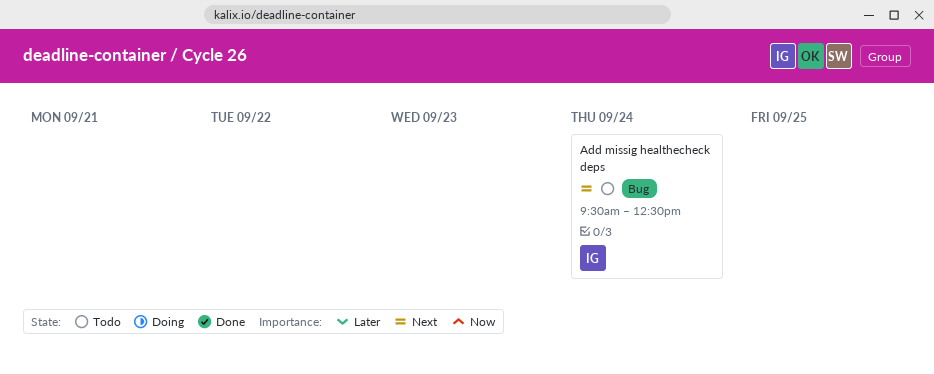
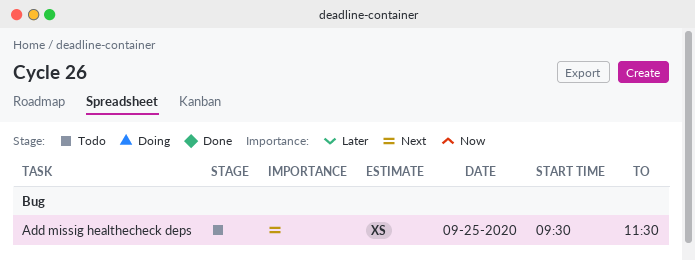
Add missig healthecheck deps, day: Sep 24 -> Sep 25
Add missig healthecheck deps, ends: 12:30 -> 11:30

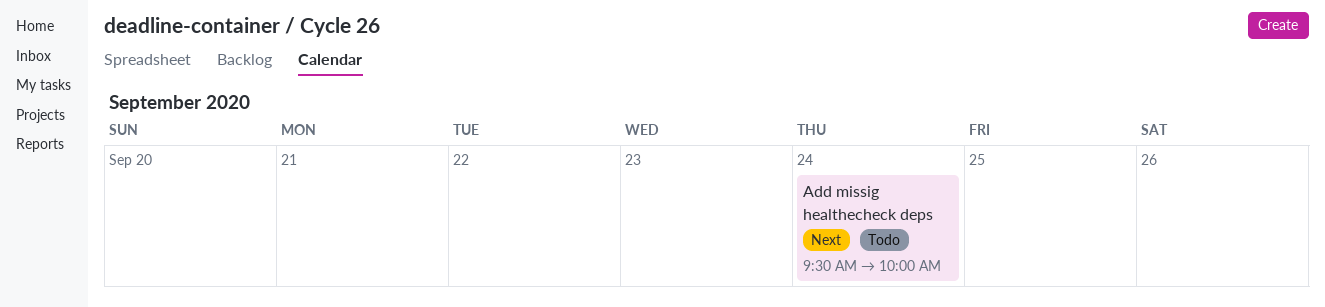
Add missig healthecheck deps, day: Sep 25 -> Sep 24
Add missig healthecheck deps, ends: 11:30 -> 10:00

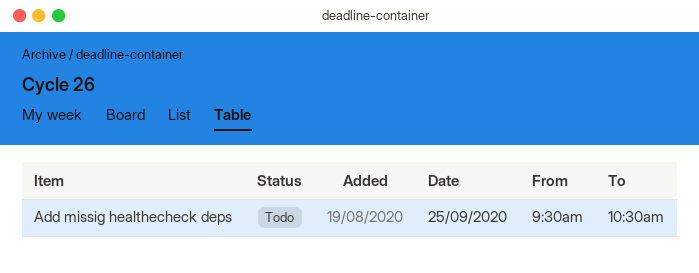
Add missig healthecheck deps, day: Sep 24 -> Sep 25
Add missig healthecheck deps, ends: 10:00 -> 10:30

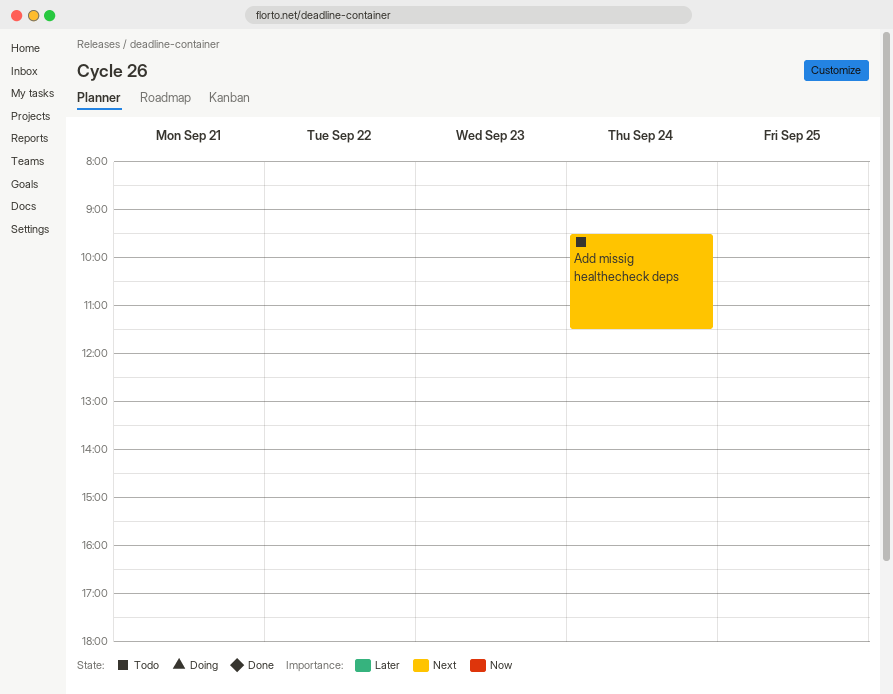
Add missig healthecheck deps, day: Sep 25 -> Sep 24
Add missig healthecheck deps, ends: 10:30 -> 11:30

